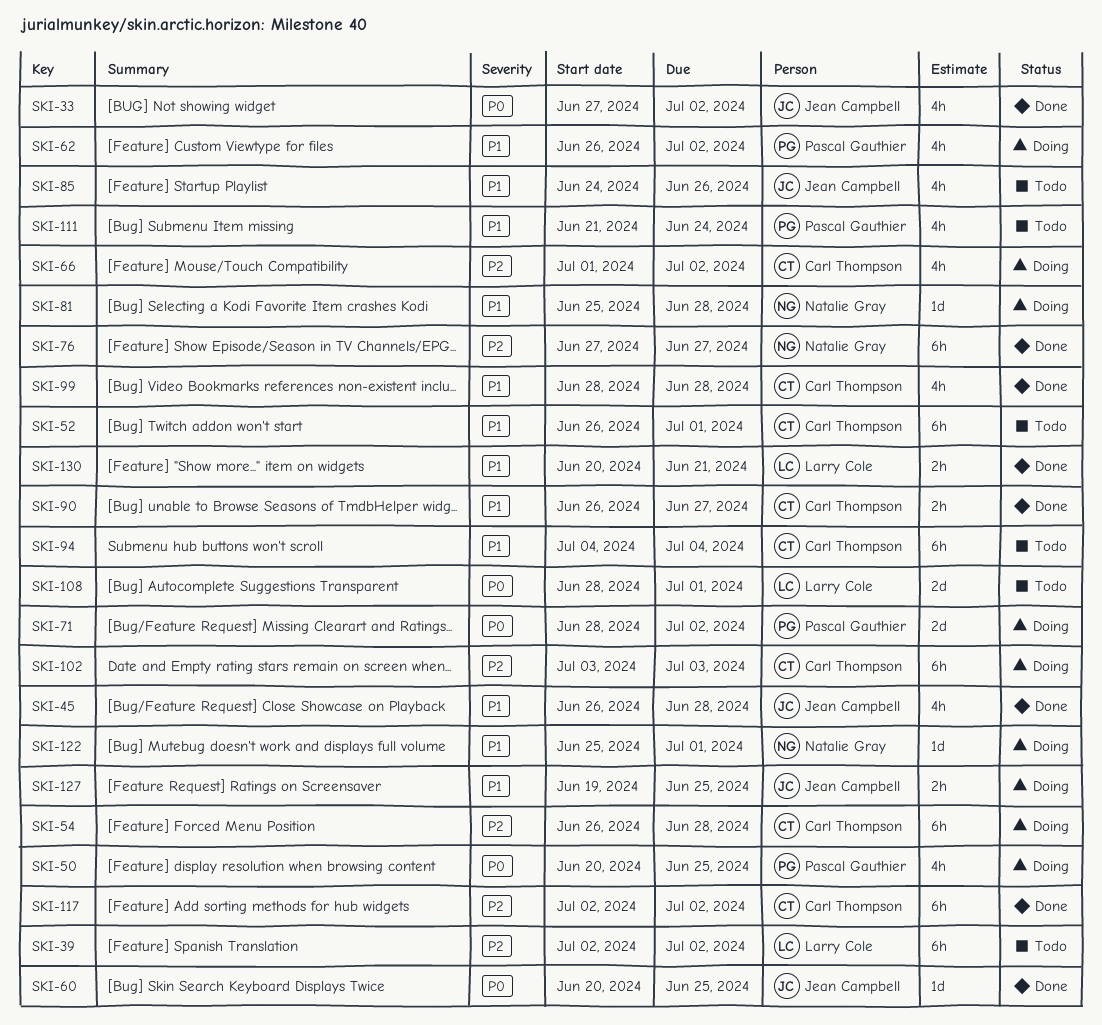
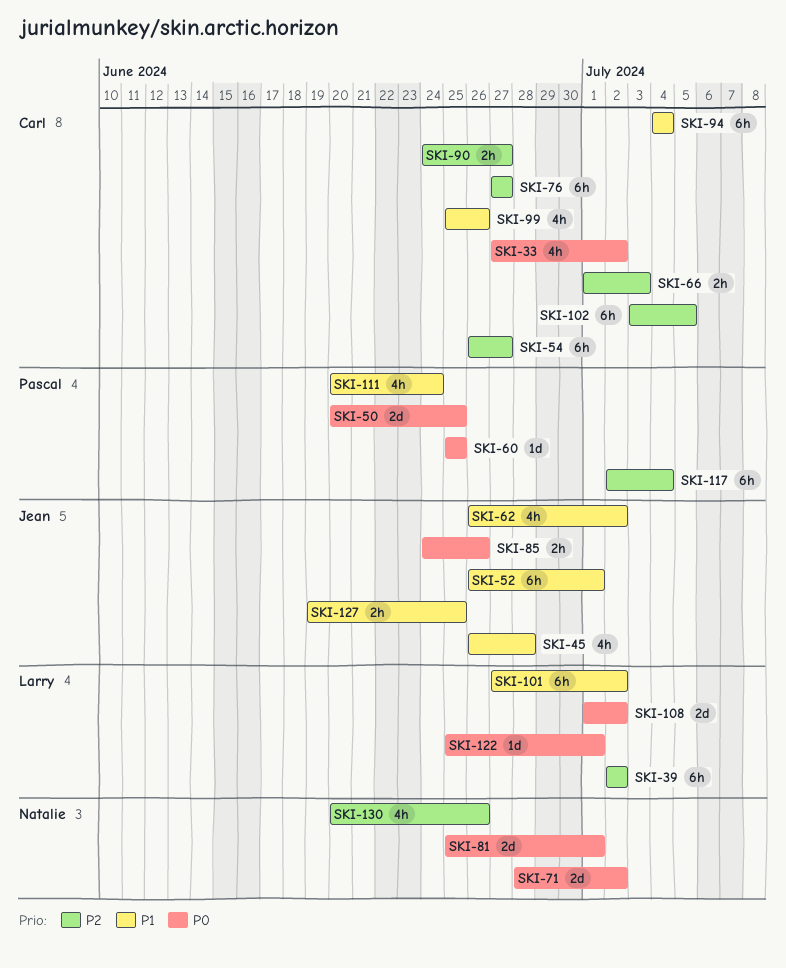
SKI-33, owner: Jean Campbell -> Carl Thompson
SKI-50, estimate: 4h -> 2d
SKI-52, owner: Carl Thompson -> Jean Campbell
SKI-54, due: Jun 28 -> Jun 27
SKI-60, owner: Jean Campbell -> Pascal Gauthier
SKI-60, start: Jun 20 -> Jun 25
SKI-62, owner: Pascal Gauthier -> Jean Campbell
SKI-66, estimate: 4h -> 2h
SKI-66, due: Jul 2 -> Jul 3
SKI-71, owner: Pascal Gauthier -> Natalie Gray
SKI-76, owner: Natalie Gray -> Carl Thompson
SKI-81, priority: P1 -> P0
SKI-81, estimate: 1d -> 2d
SKI-81, due: Jun 28 -> Jul 1
SKI-85, priority: P1 -> P0
SKI-85, estimate: 4h -> 2h
SKI-90, priority: P1 -> P2
SKI-90, start: Jun 26 -> Jun 24
SKI-99, start: Jun 28 -> Jun 25
SKI-99, due: Jun 28 -> Jun 26
SKI-101: none -> present
SKI-102, due: Jul 3 -> Jul 5
SKI-108, start: Jun 28 -> Jul 1
SKI-108, due: Jul 1 -> Jul 2
SKI-111, start: Jun 21 -> Jun 20
SKI-117, owner: Carl Thompson -> Pascal Gauthier
SKI-117, due: Jul 2 -> Jul 4
SKI-122, owner: Natalie Gray -> Larry Cole
SKI-122, priority: P1 -> P0
SKI-130, owner: Larry Cole -> Natalie Gray
SKI-130, priority: P1 -> P2
SKI-130, estimate: 2h -> 4h
SKI-130, due: Jun 21 -> Jun 26

